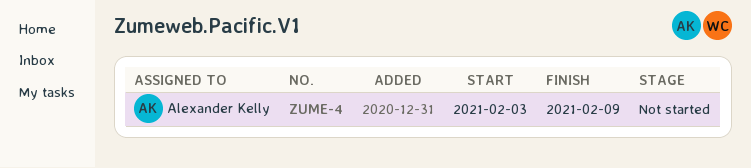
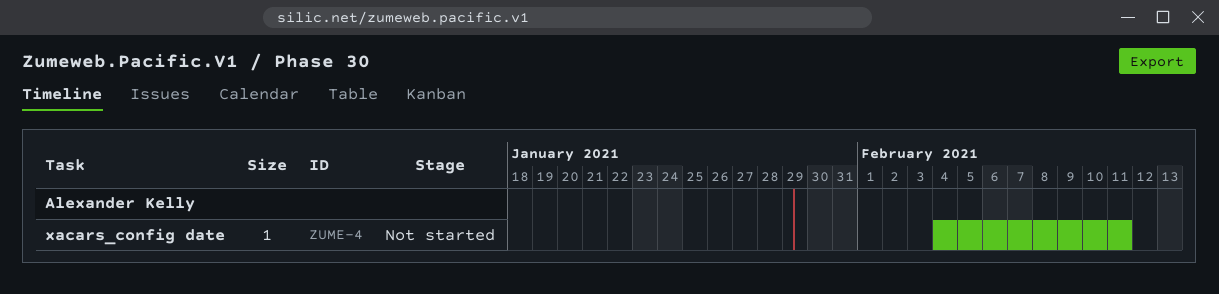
ZUME-4, start: Feb 3 -> Feb 4
ZUME-4, due: Feb 9 -> Feb 11

